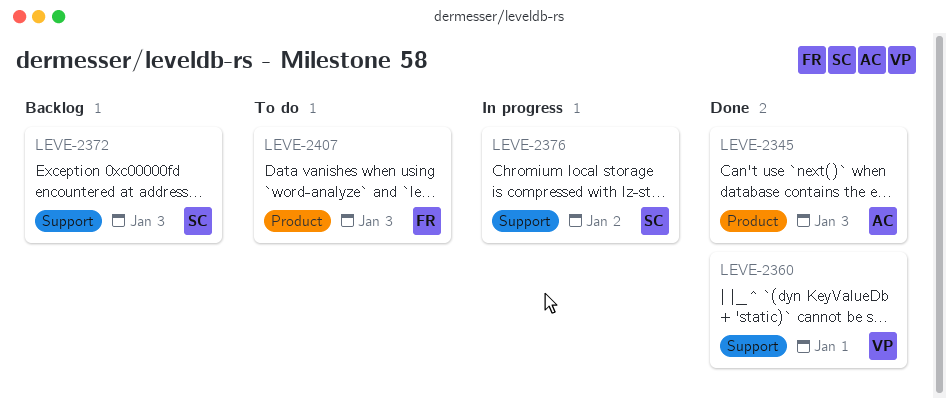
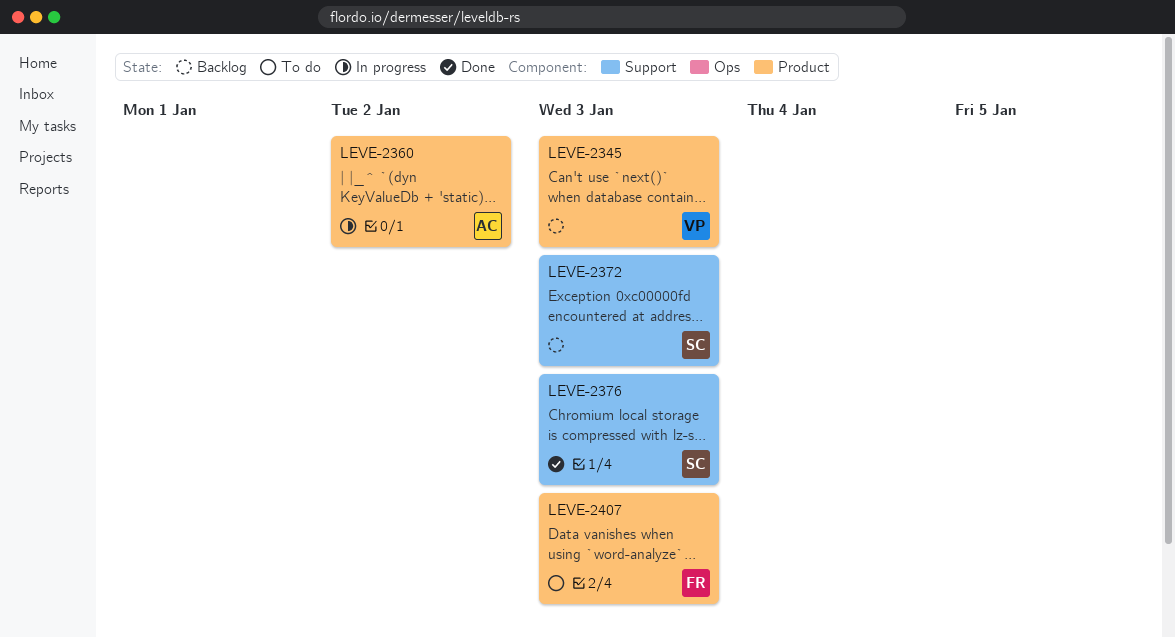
LEVE-2345, status: Done -> Backlog
LEVE-2345, owner: AC -> VP
LEVE-2360, status: Done -> In progress
LEVE-2360, owner: VP -> AC
LEVE-2360, label: Support -> Product
LEVE-2360, due: Jan 1 -> Jan 2
LEVE-2376, status: In progress -> Done
LEVE-2376, due: Jan 2 -> Jan 3

